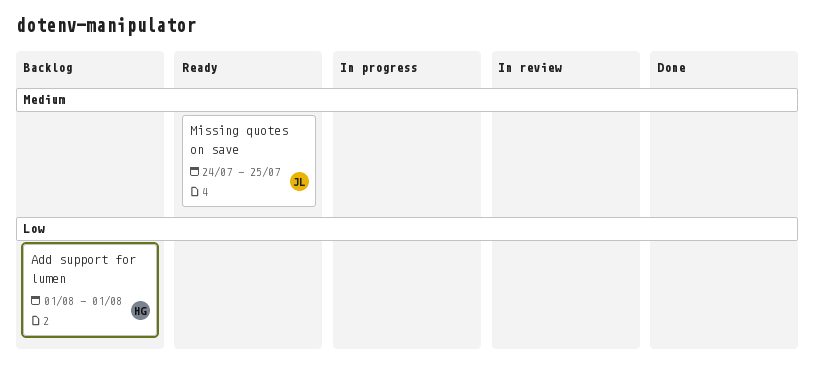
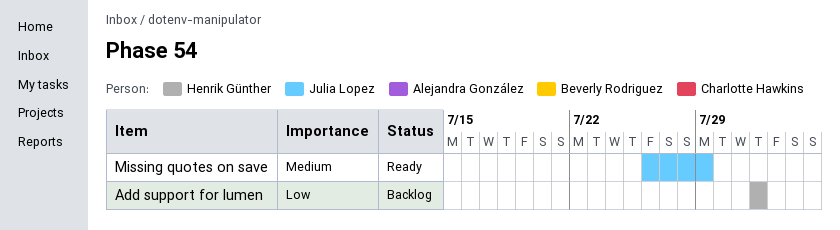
Missing quotes on save, start: Jul 24 -> Jul 26
Missing quotes on save, due: Jul 25 -> Jul 29

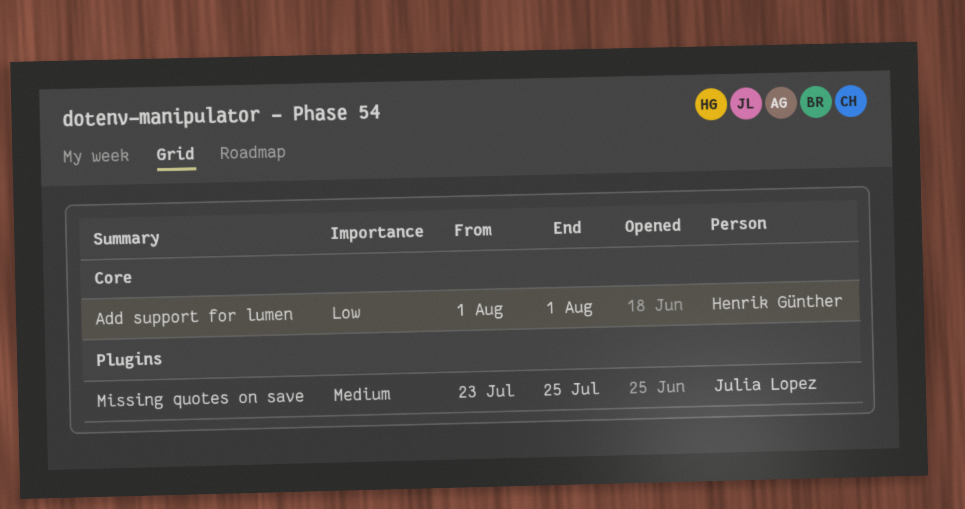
Missing quotes on save, start: Jul 26 -> Jul 23
Missing quotes on save, due: Jul 29 -> Jul 25

